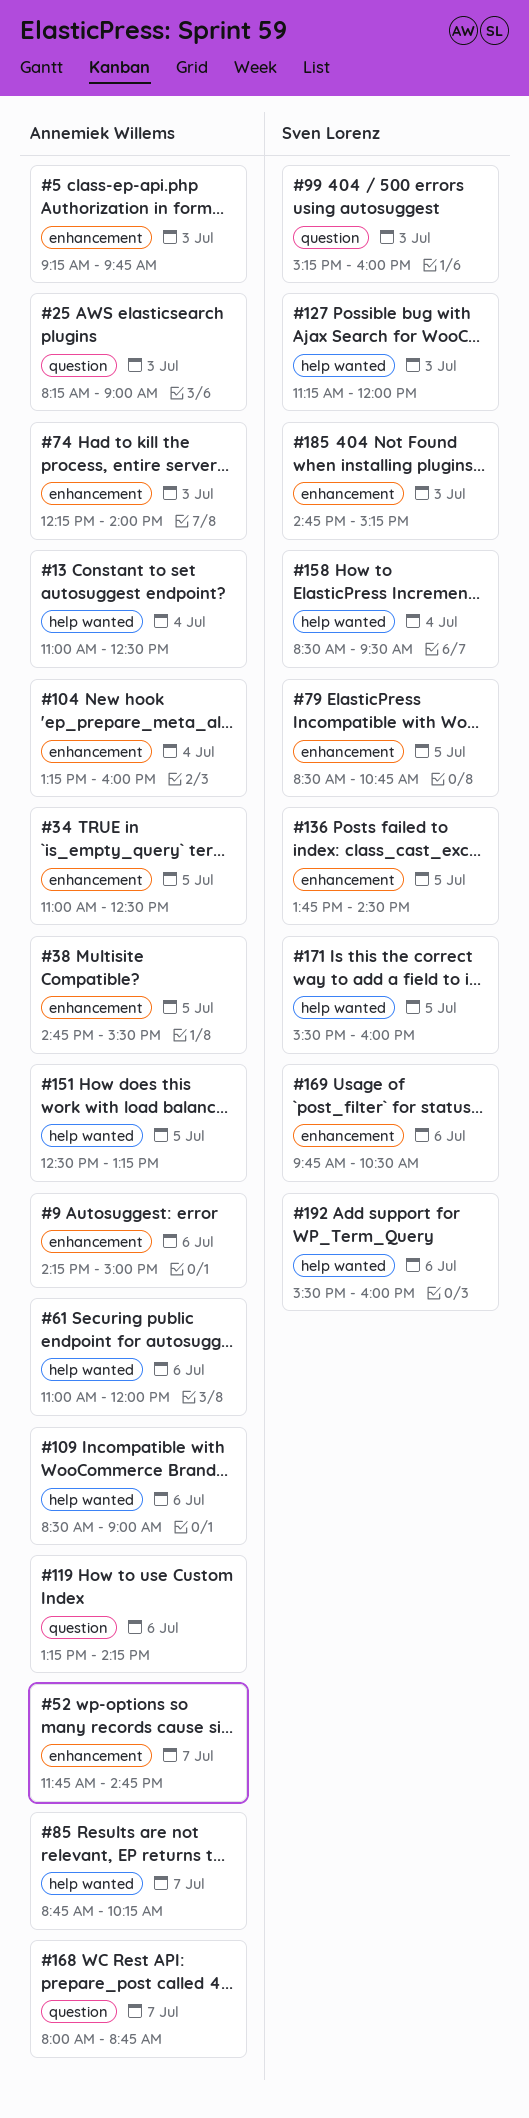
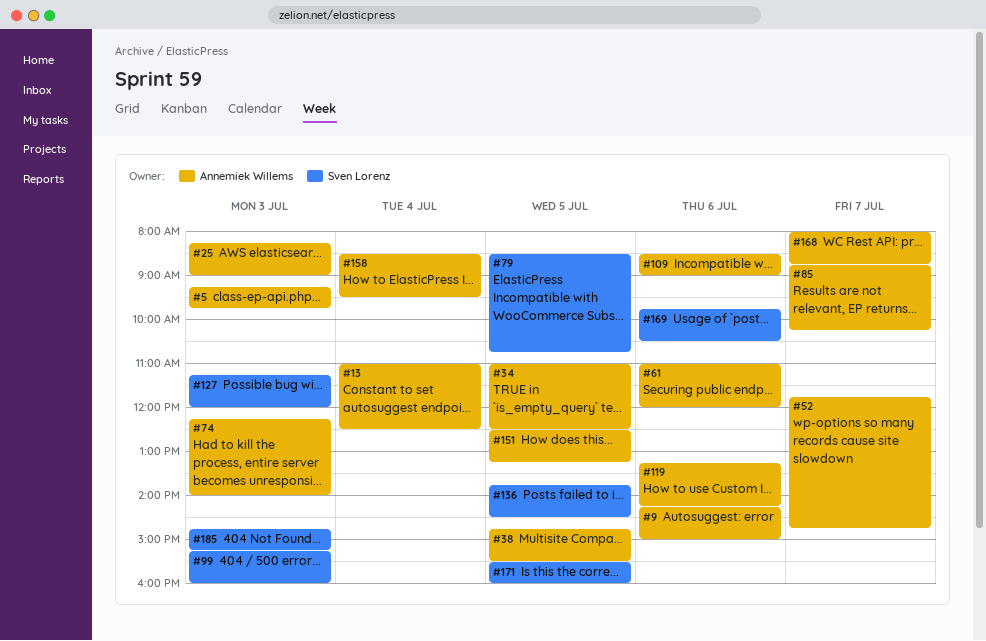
#104: present -> none
#158, owner: Sven Lorenz -> Annemiek Willems
#192: present -> none

